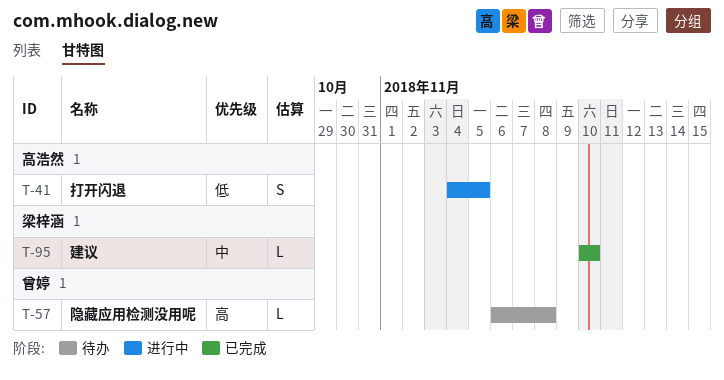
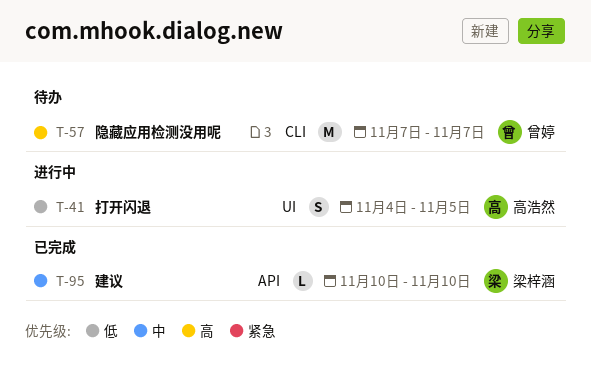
T-57, estimate: L -> M
T-57, start: Nov 6 -> Nov 7
T-57, due: Nov 8 -> Nov 7

